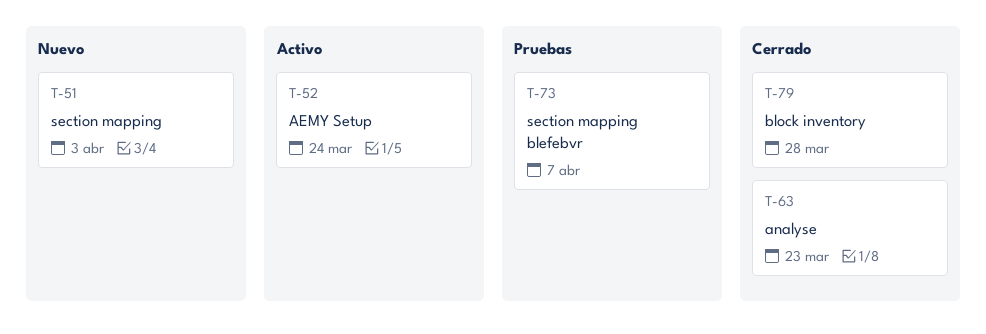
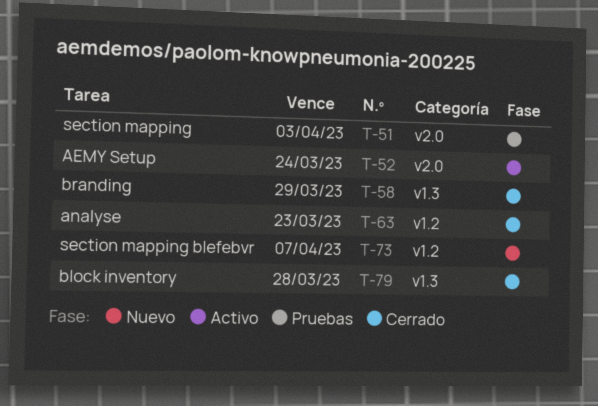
T-51, status: Nuevo -> Pruebas
T-58: none -> present
T-73, status: Pruebas -> Nuevo

